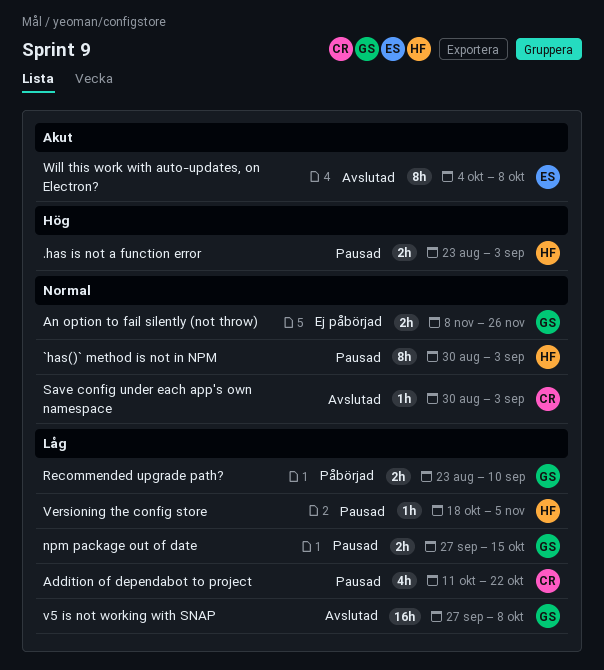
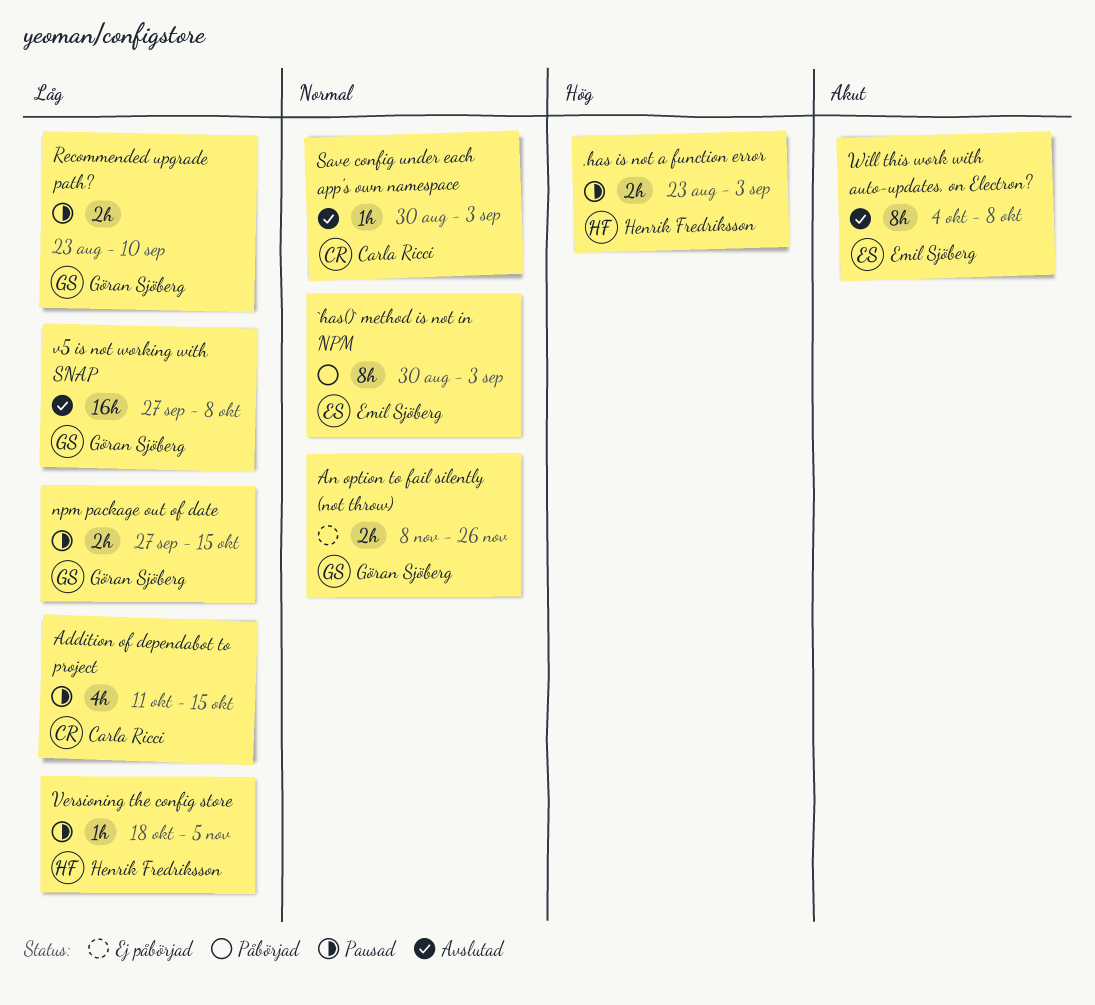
`has()` method is not in NPM, status: Pausad -> Påbörjad
`has()` method is not in NPM, owner: Henrik Fredriksson -> Emil Sjöberg
Addition of dependabot to project, due: Oct 22 -> Oct 15
Recommended upgrade path?, status: Påbörjad -> Pausad

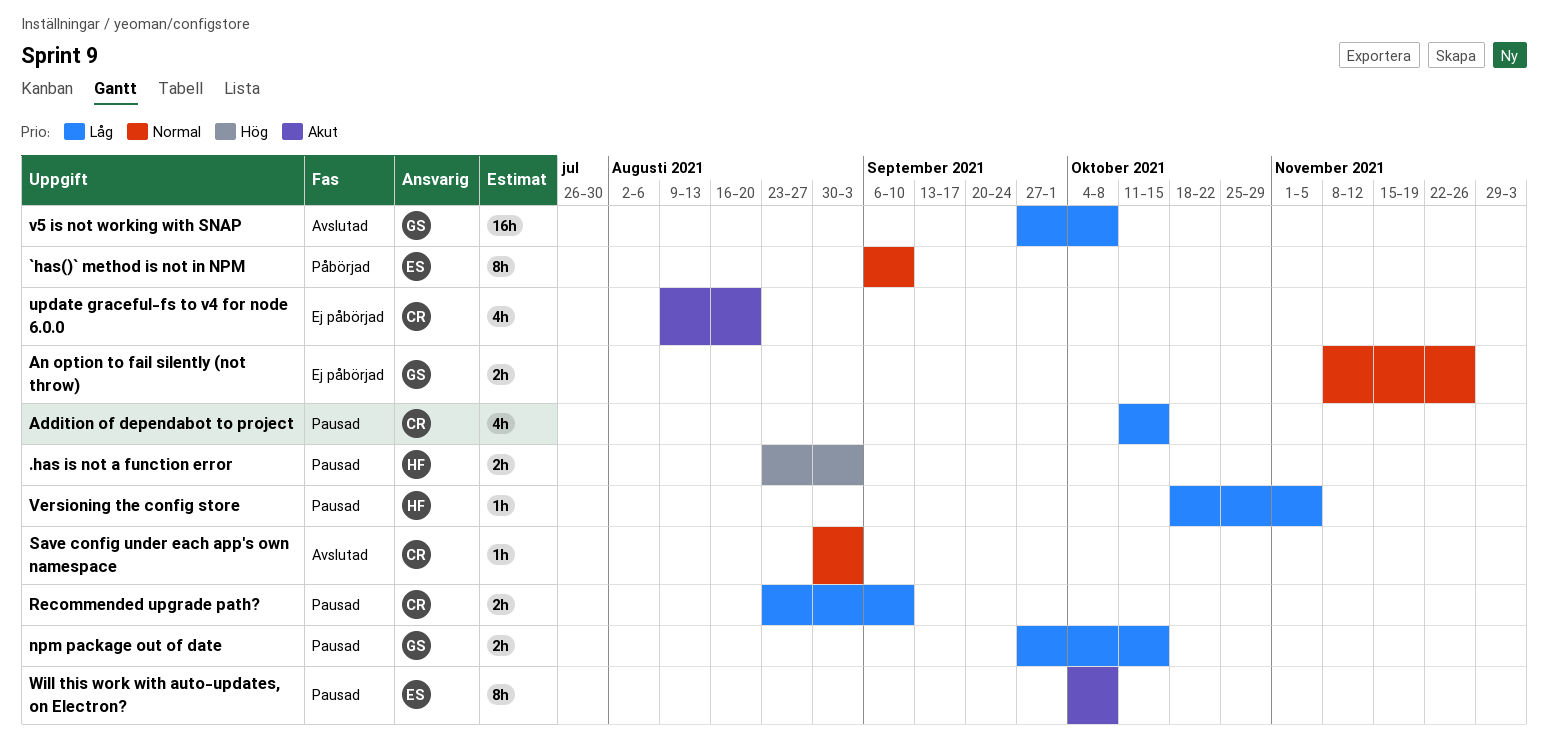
`has()` method is not in NPM, start: Aug 30 -> Sep 6
`has()` method is not in NPM, due: Sep 3 -> Sep 10
Recommended upgrade path?, owner: Göran Sjöberg -> Carla Ricci
update graceful-fs to v4 for node 6.0.0: none -> present
Will this work with auto-updates, on Electron?, status: Avslutad -> Pausad

